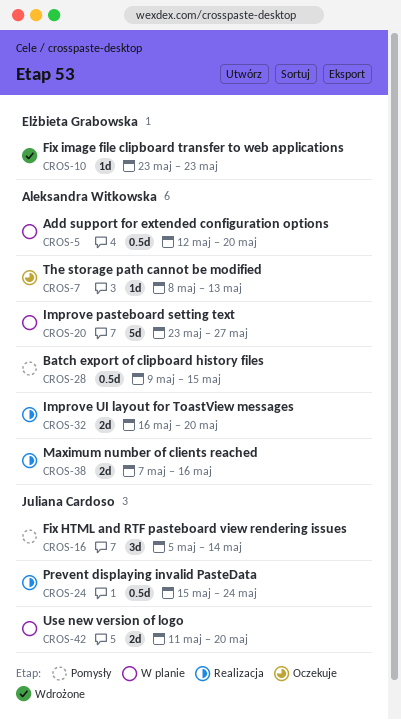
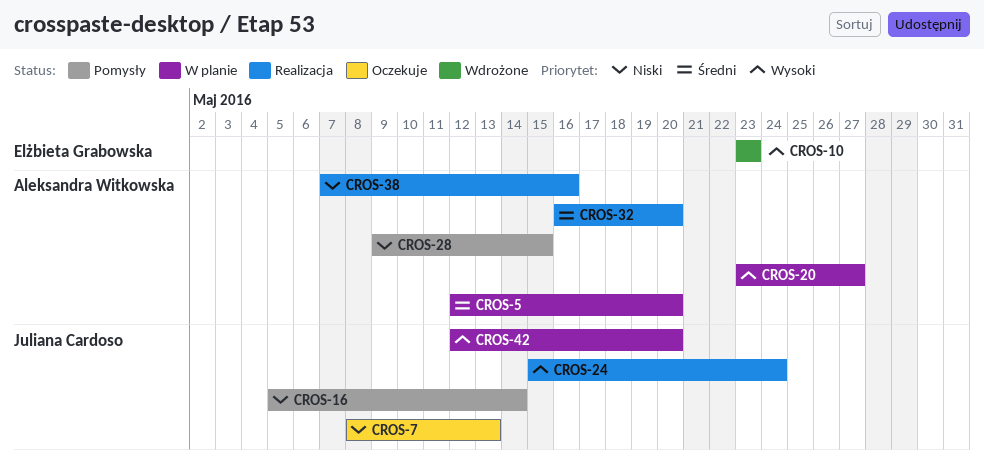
CROS-7, owner: Aleksandra Witkowska -> Juliana Cardoso
CROS-42, start: May 11 -> May 12

